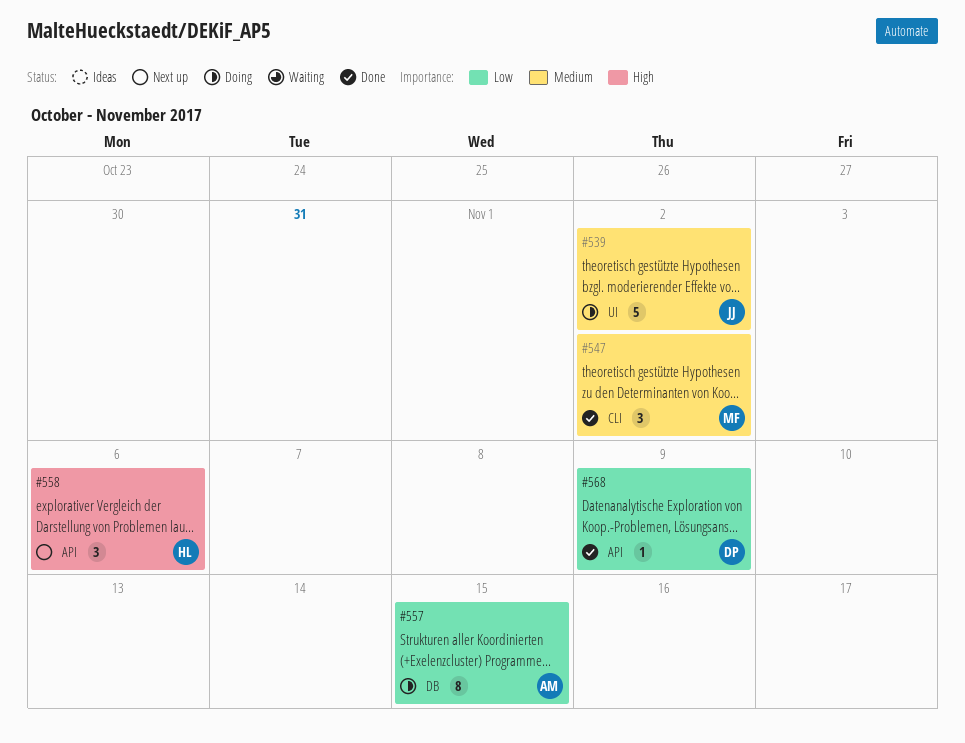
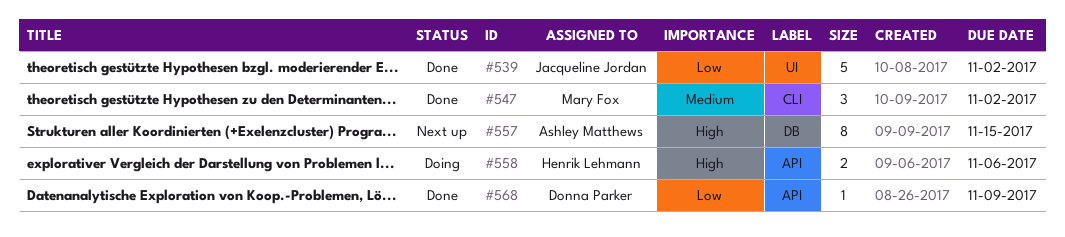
#539, status: Doing -> Done
#539, priority: Medium -> Low
#557, status: Doing -> Next up
#557, priority: Low -> High
#558, status: Next up -> Doing
#558, estimate: 3 -> 2

